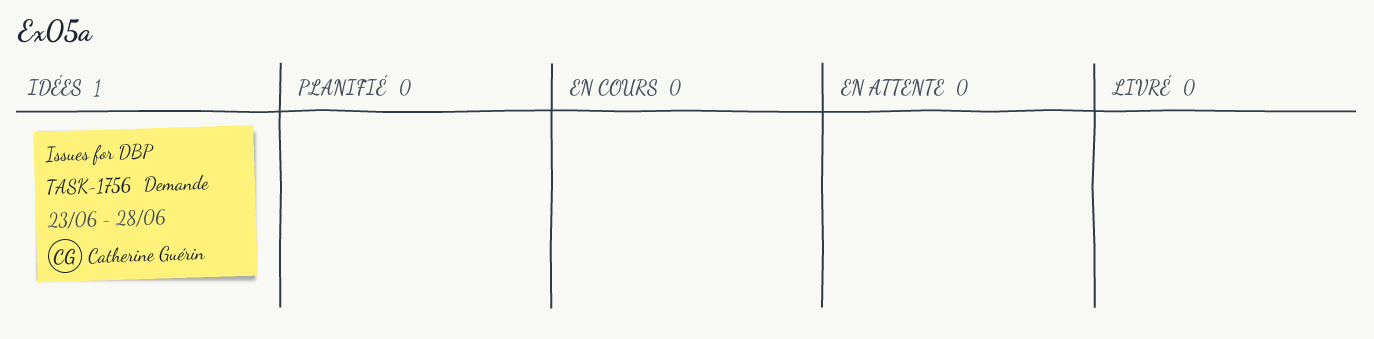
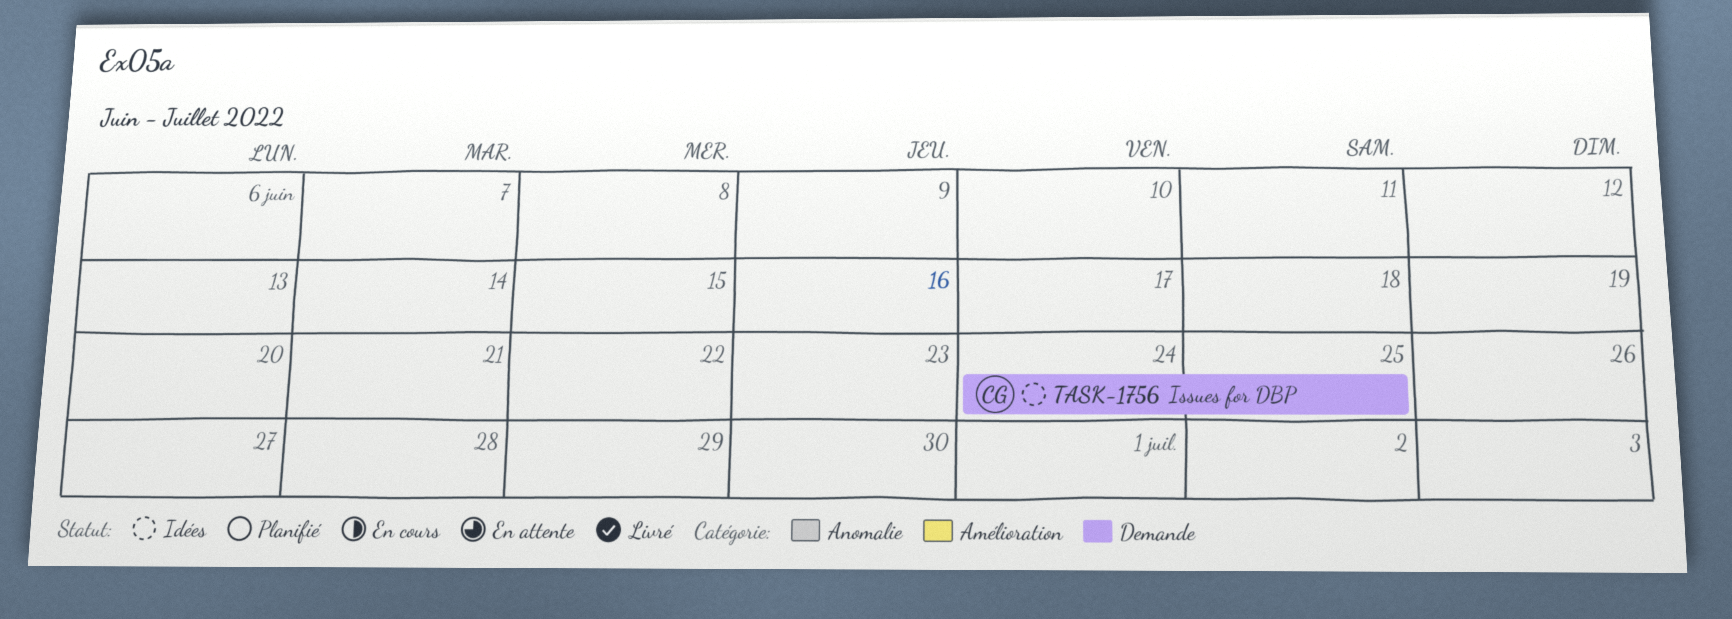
TASK-1756, start: Jun 23 -> Jun 24
TASK-1756, due: Jun 28 -> Jun 25

